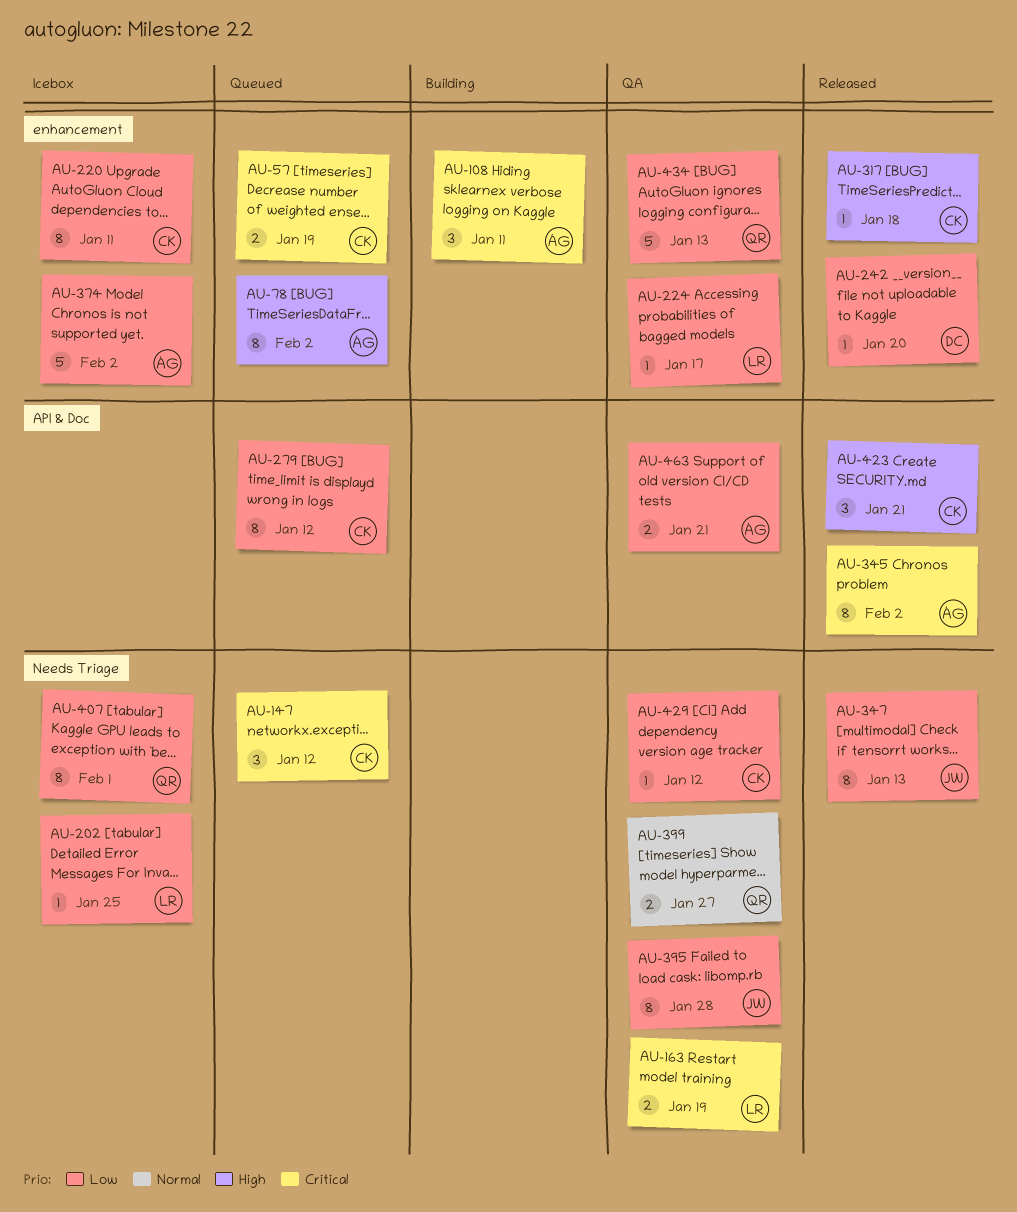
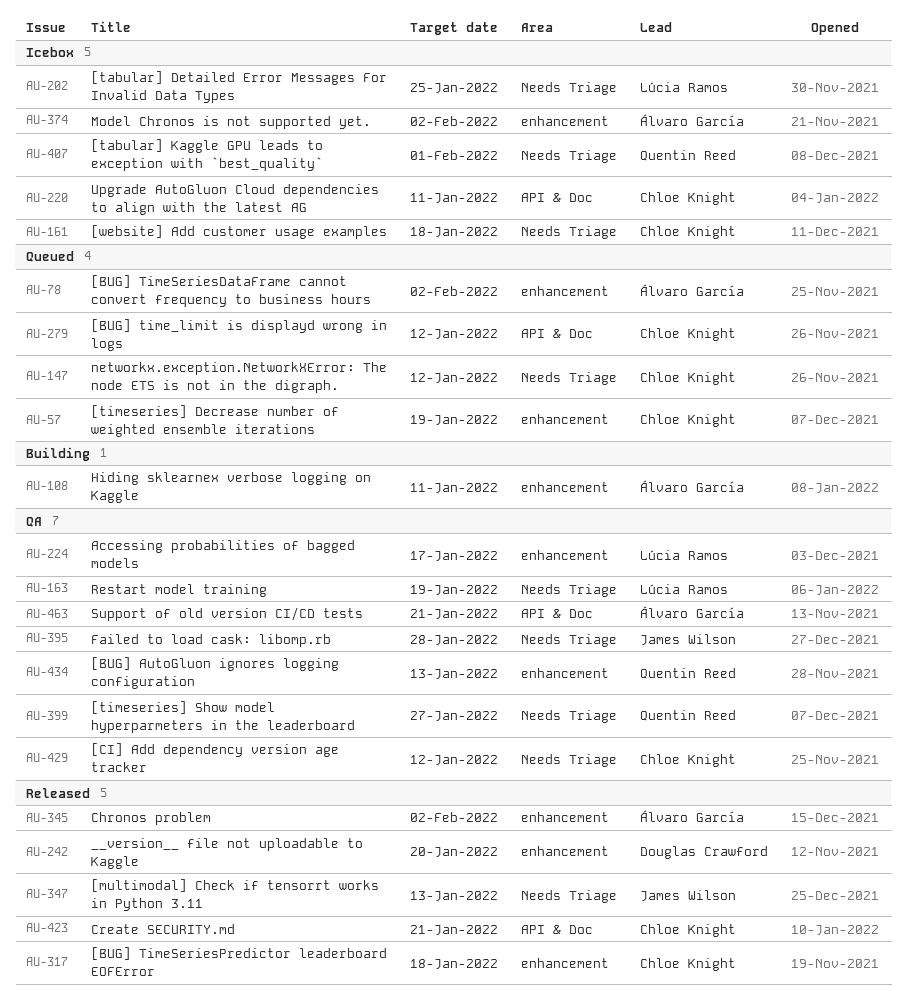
AU-161: none -> present
AU-220, label: enhancement -> API & Doc
AU-345, label: API & Doc -> enhancement

